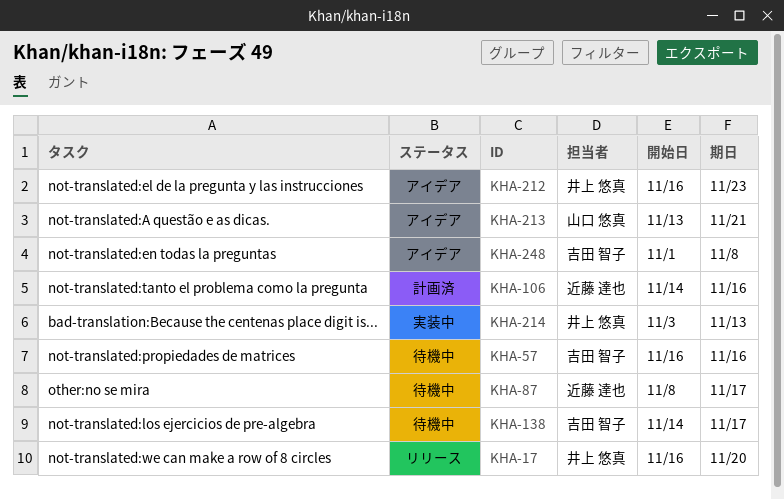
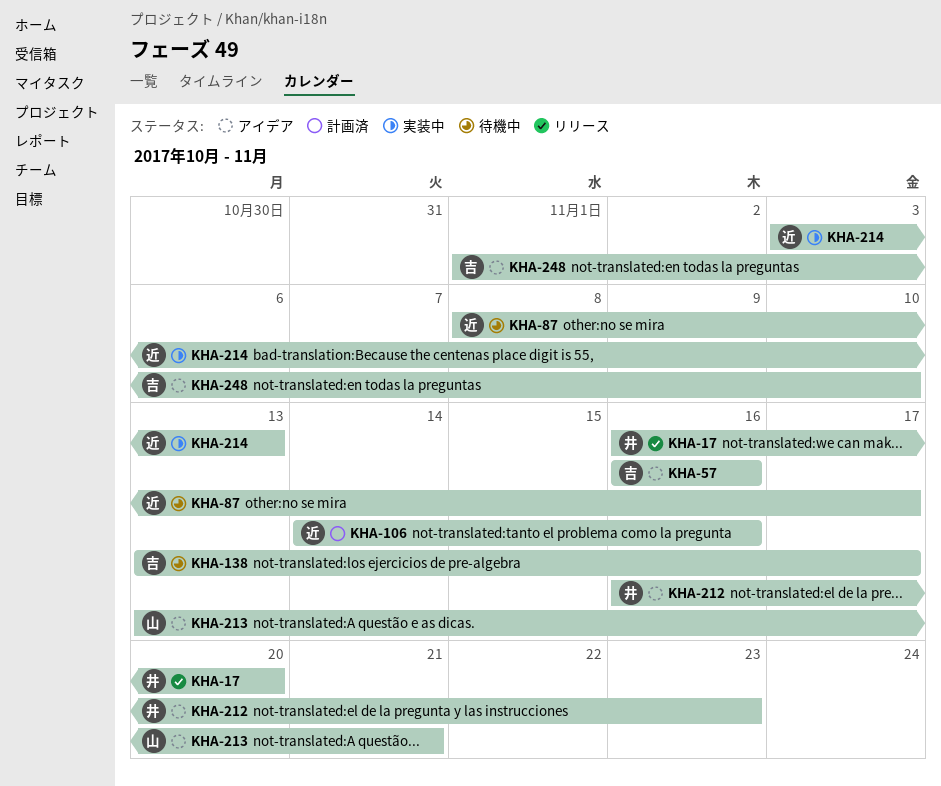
KHA-57, status: 待機中 -> アイデア
KHA-138, start: Nov 14 -> Nov 13
KHA-214, owner: 井上 悠真 -> 近藤 達也
KHA-248, due: Nov 8 -> Nov 10

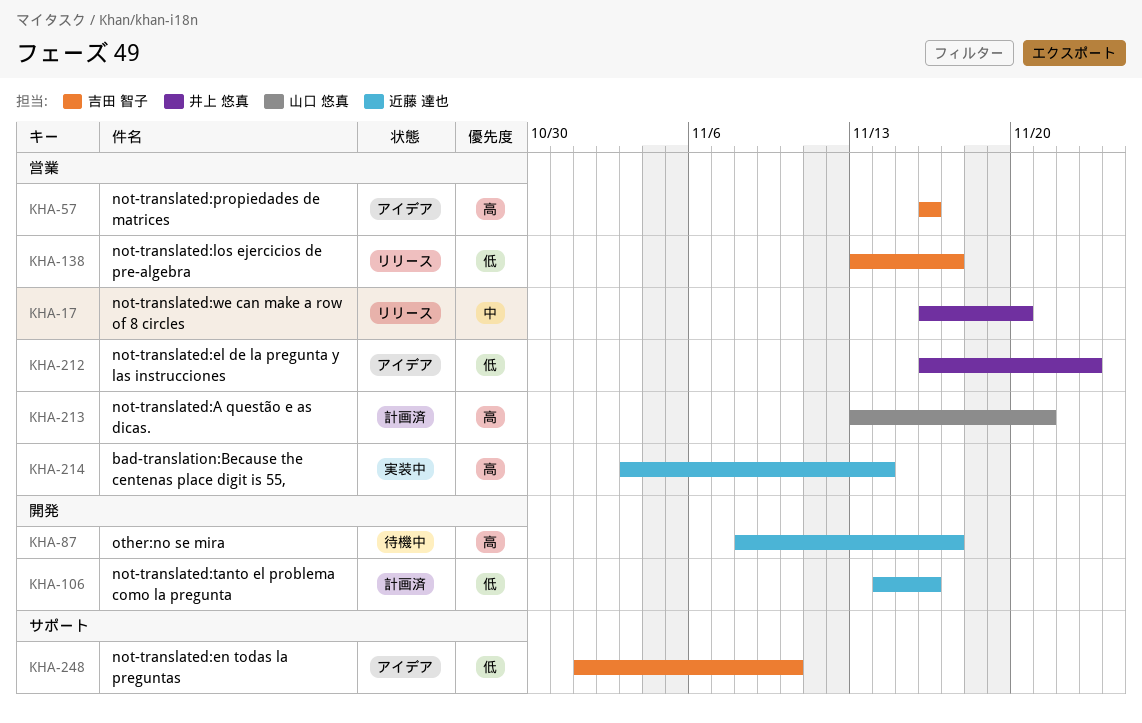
KHA-138, status: 待機中 -> リリース
KHA-213, status: アイデア -> 計画済
KHA-214, due: Nov 13 -> Nov 14

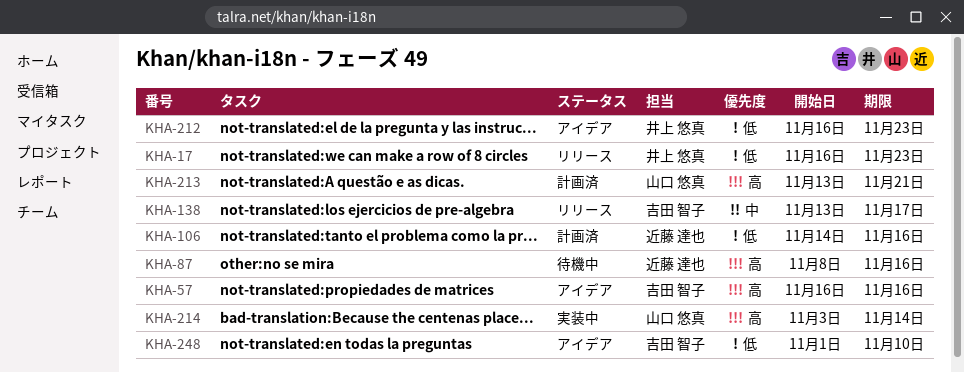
KHA-17, priority: 中 -> 低
KHA-17, due: Nov 20 -> Nov 23
KHA-87, due: Nov 17 -> Nov 16
KHA-138, priority: 低 -> 中
KHA-214, owner: 近藤 達也 -> 山口 悠真

